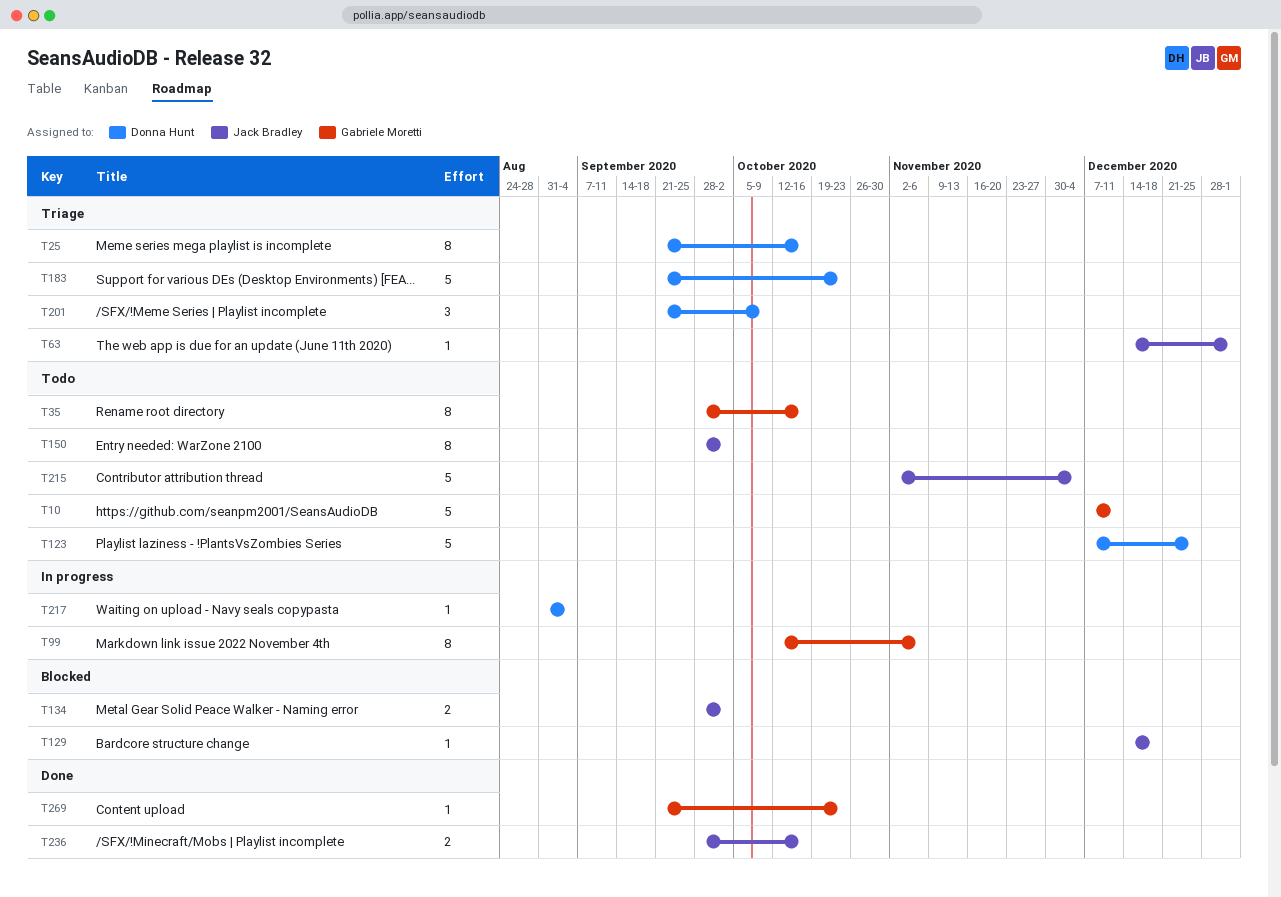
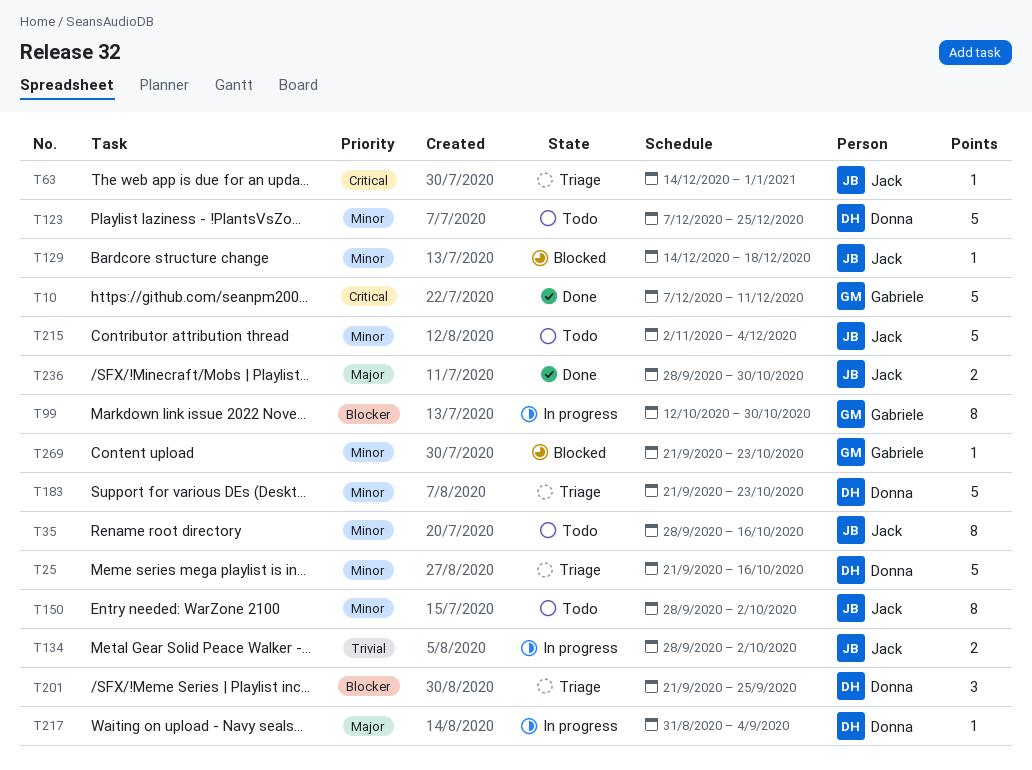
T10, status: Todo -> Done
T25, estimate: 8 -> 5
T35, owner: Gabriele Moretti -> Jack Bradley
T99, due: Nov 6 -> Oct 30
T134, status: Blocked -> In progress
T201, due: Oct 9 -> Sep 25
T236, due: Oct 16 -> Oct 30
T269, status: Done -> Blocked

